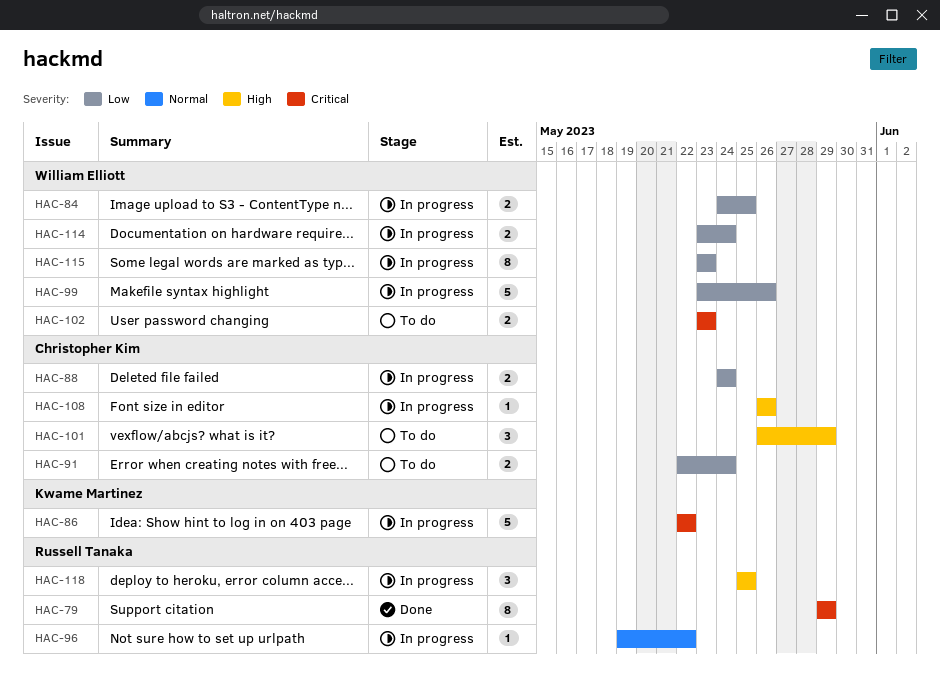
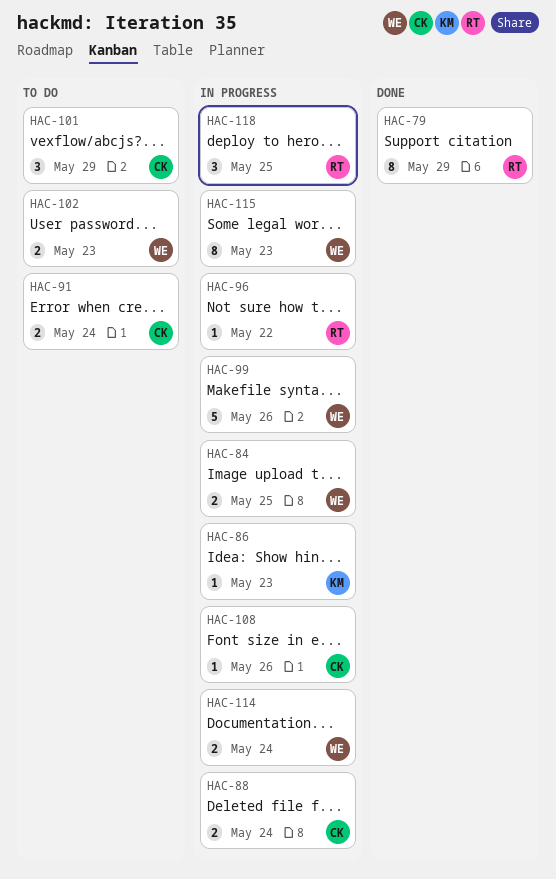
HAC-86, estimate: 5 -> 1
HAC-86, due: May 22 -> May 23

